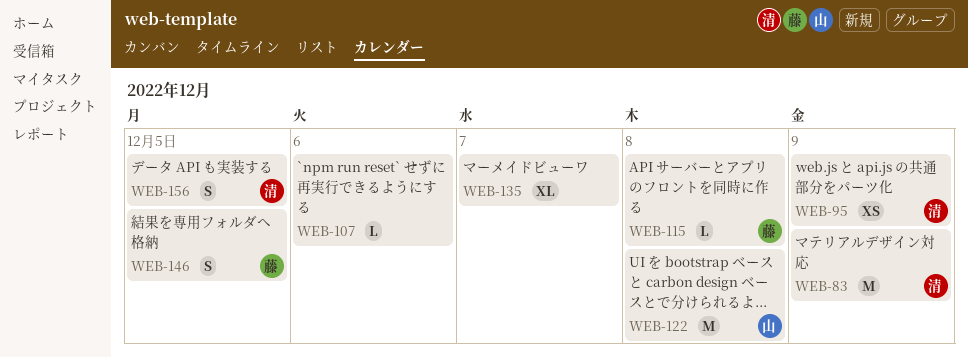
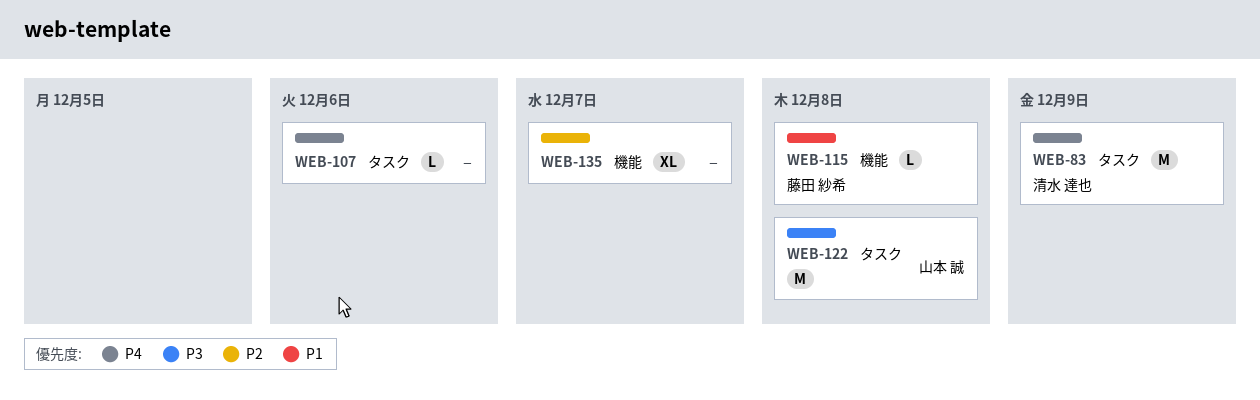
WEB-95: present -> none
WEB-146: present -> none
WEB-156: present -> none

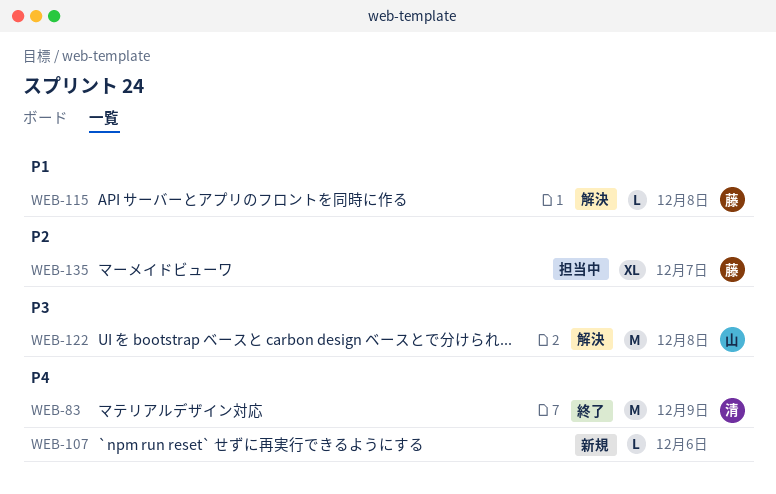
WEB-135, owner: none -> 藤田 紗希

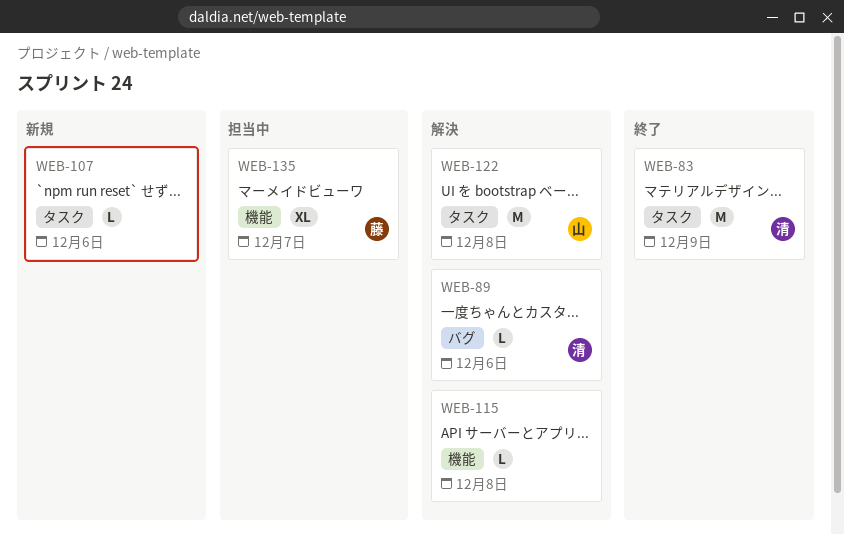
WEB-89: none -> present
WEB-115, owner: 藤 -> none

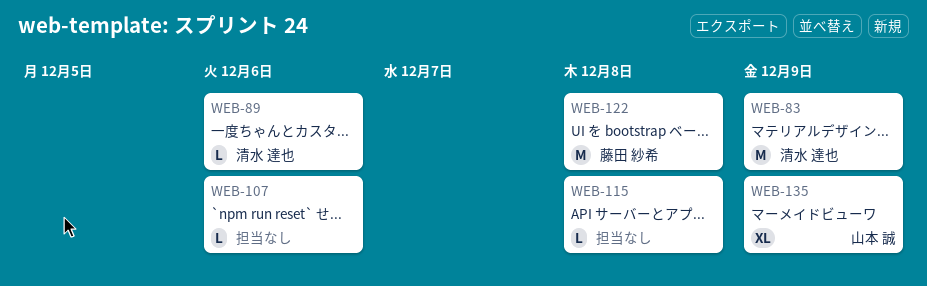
WEB-122, owner: 山本 誠 -> 藤田 紗希
WEB-135, owner: 藤田 紗希 -> 山本 誠
WEB-135, due: Dec 7 -> Dec 9

